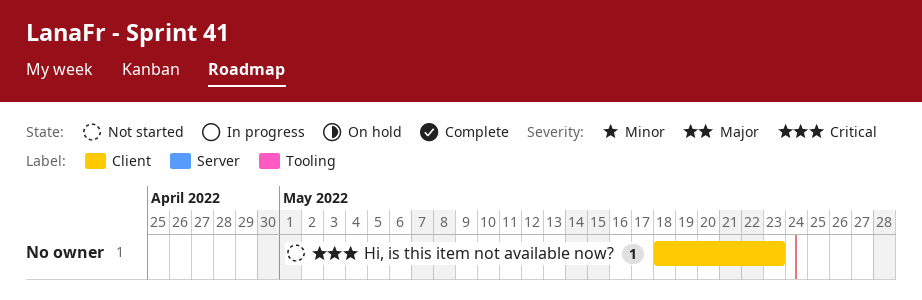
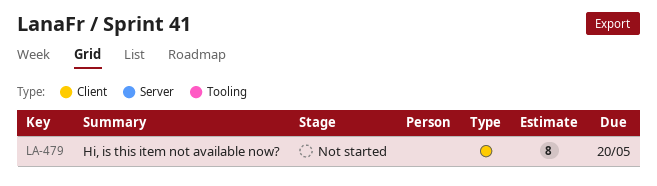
Hi, is this item not available now?, estimate: 1 -> 8
Hi, is this item not available now?, due: May 23 -> May 20

